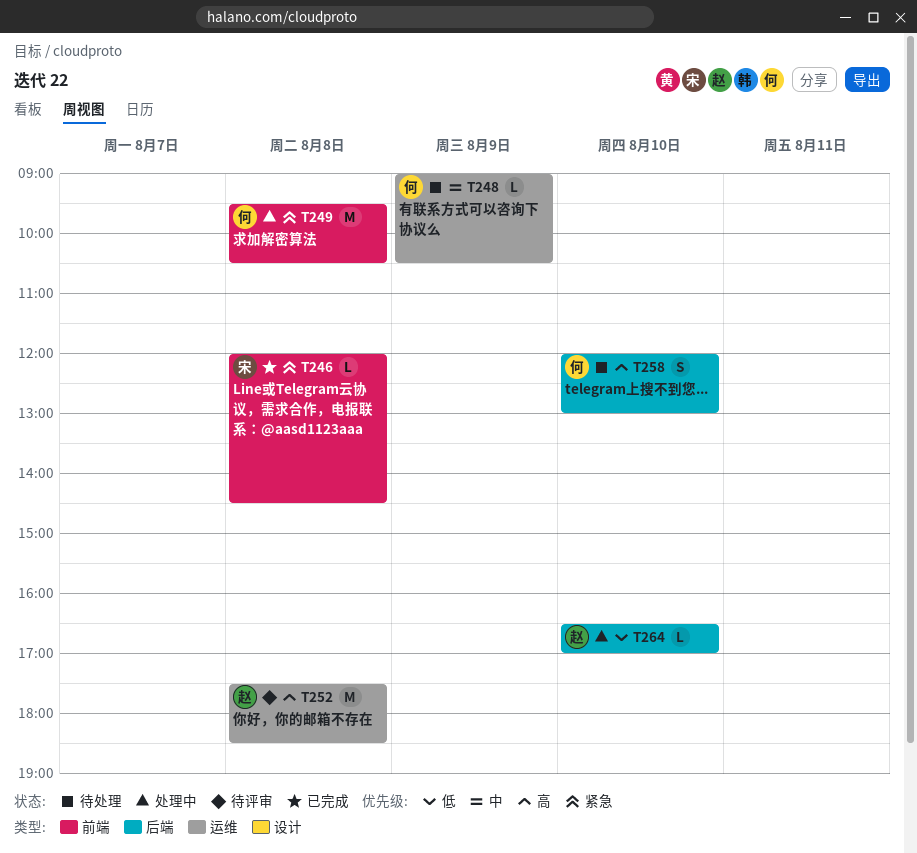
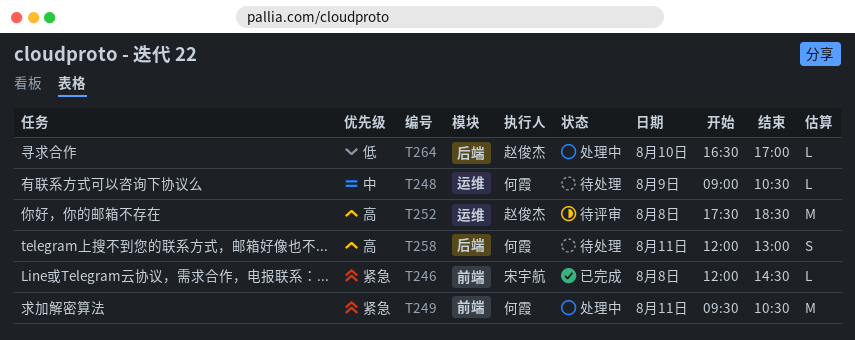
T249, day: Aug 8 -> Aug 11
T258, day: Aug 10 -> Aug 11

